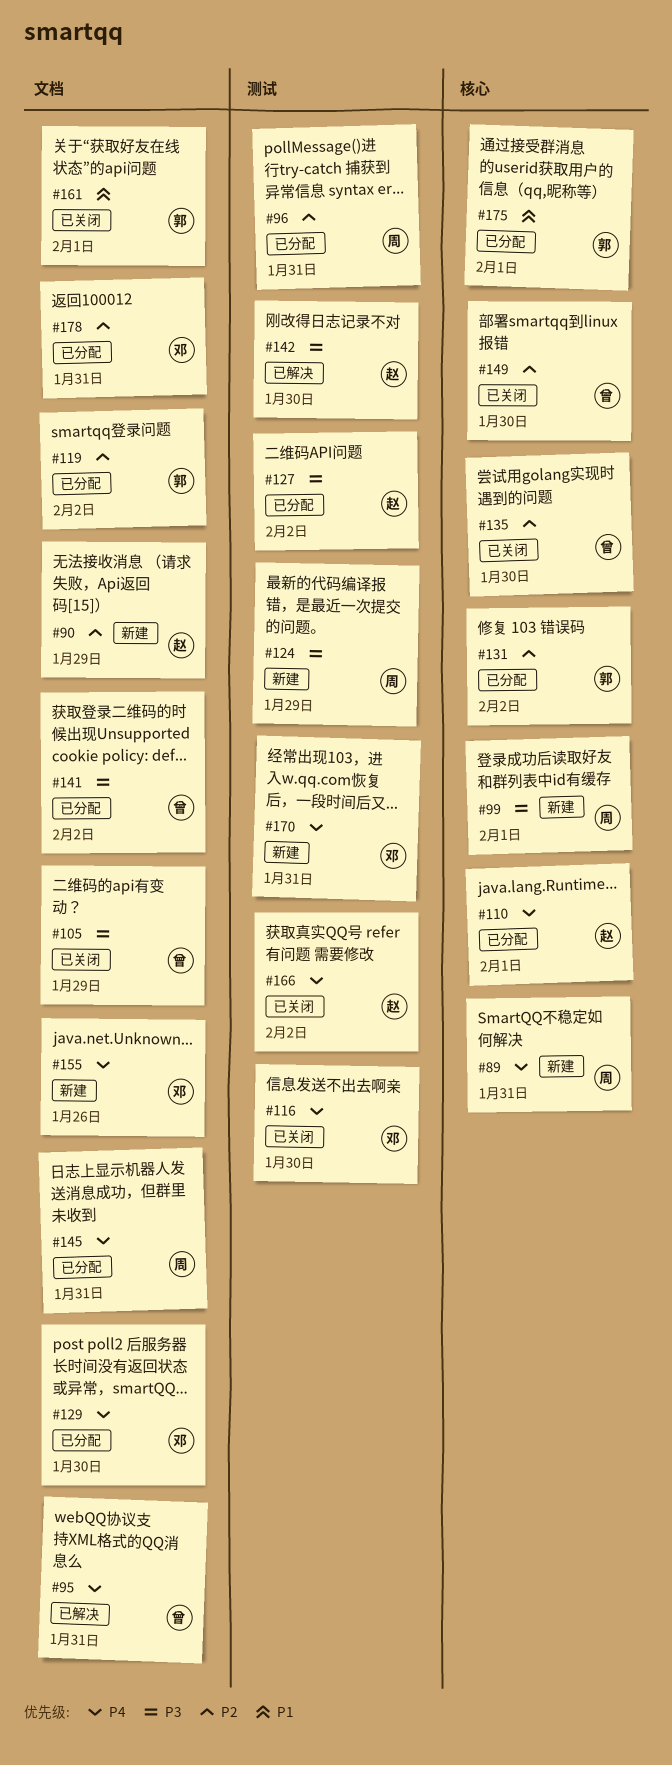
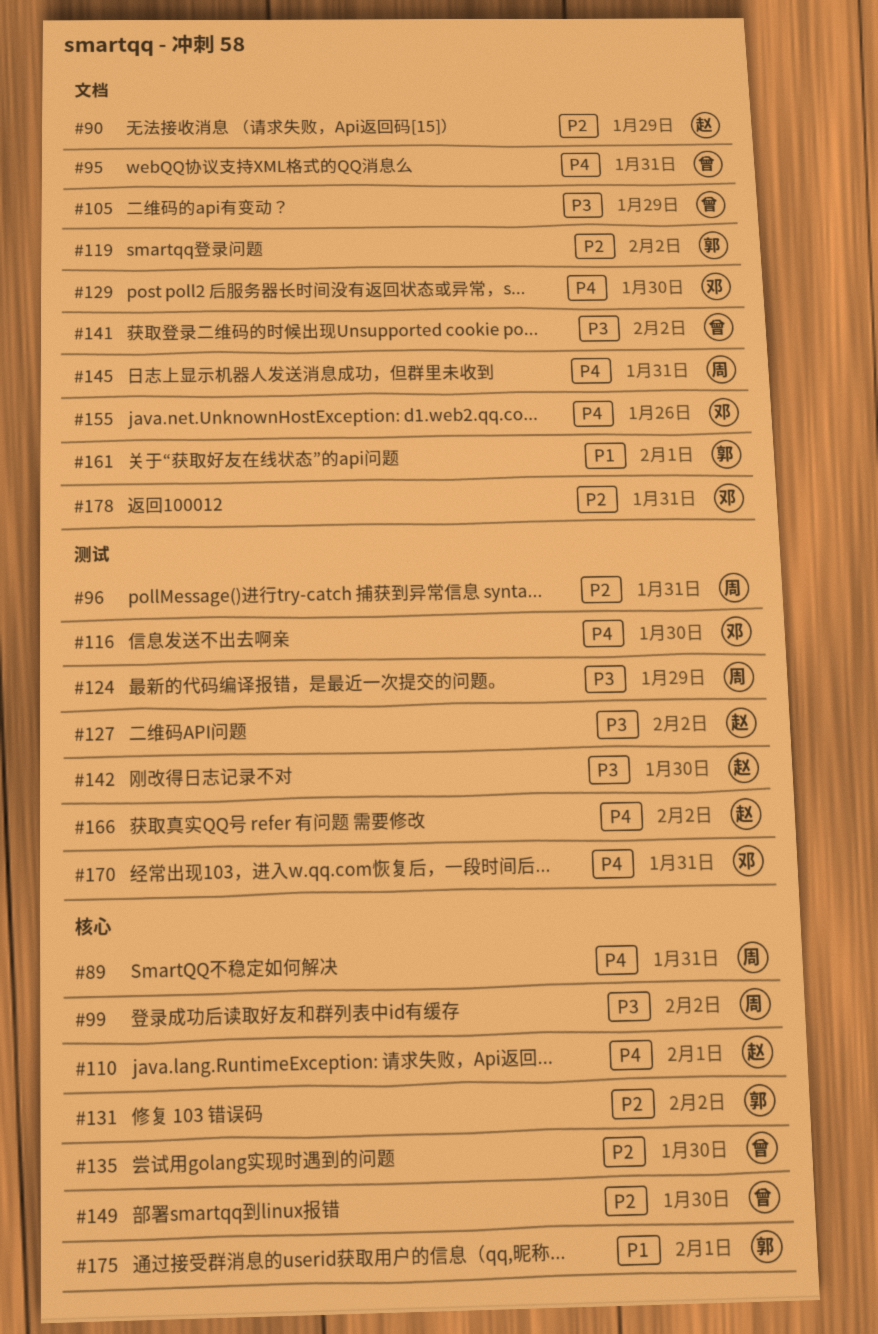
#99, due: Feb 1 -> Feb 2

